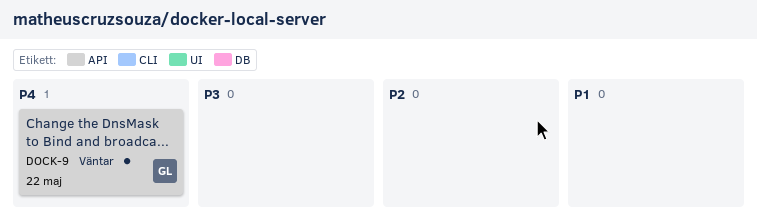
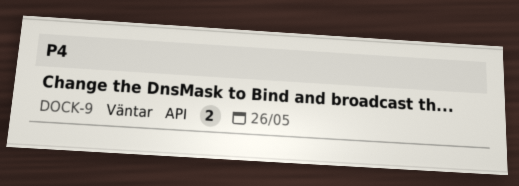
DOCK-9, estimate: 1 -> 2
DOCK-9, due: May 22 -> May 26

